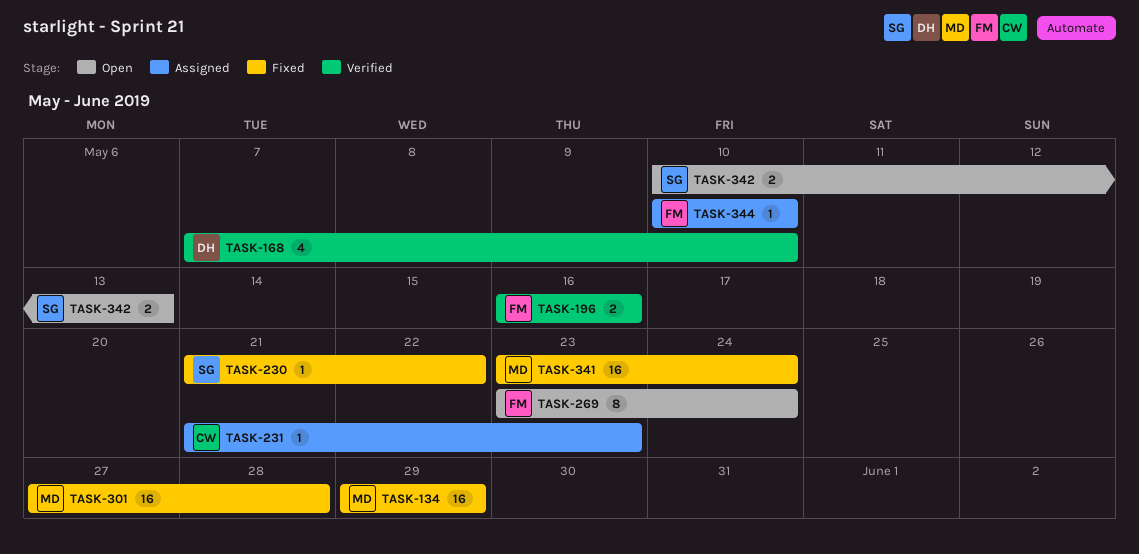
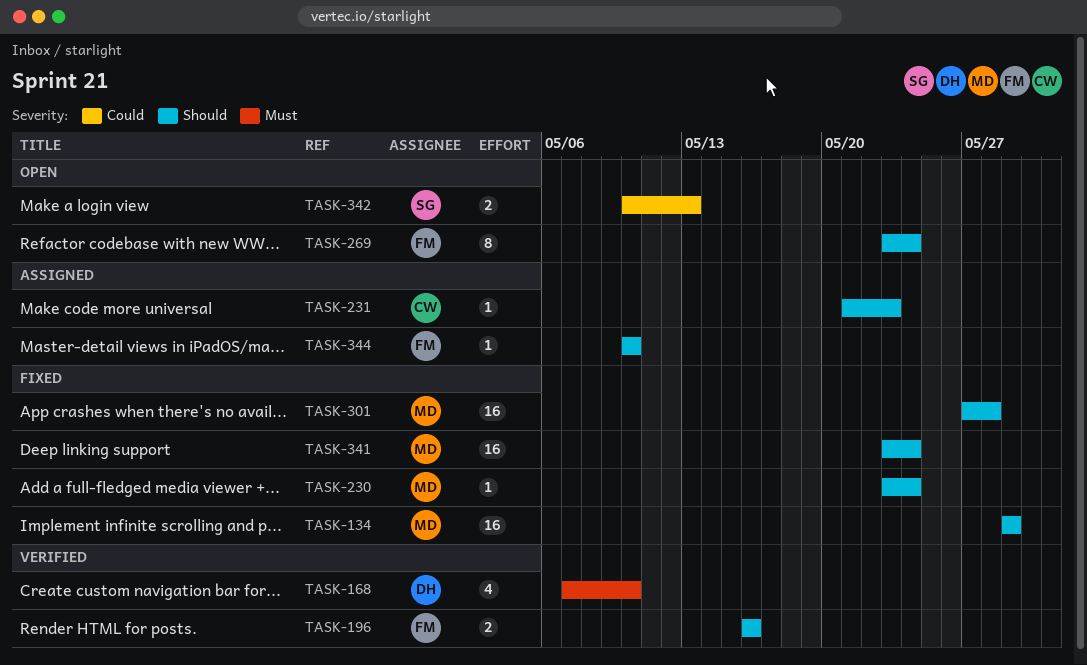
TASK-230, owner: SG -> MD
TASK-230, start: May 21 -> May 23
TASK-230, due: May 22 -> May 24

